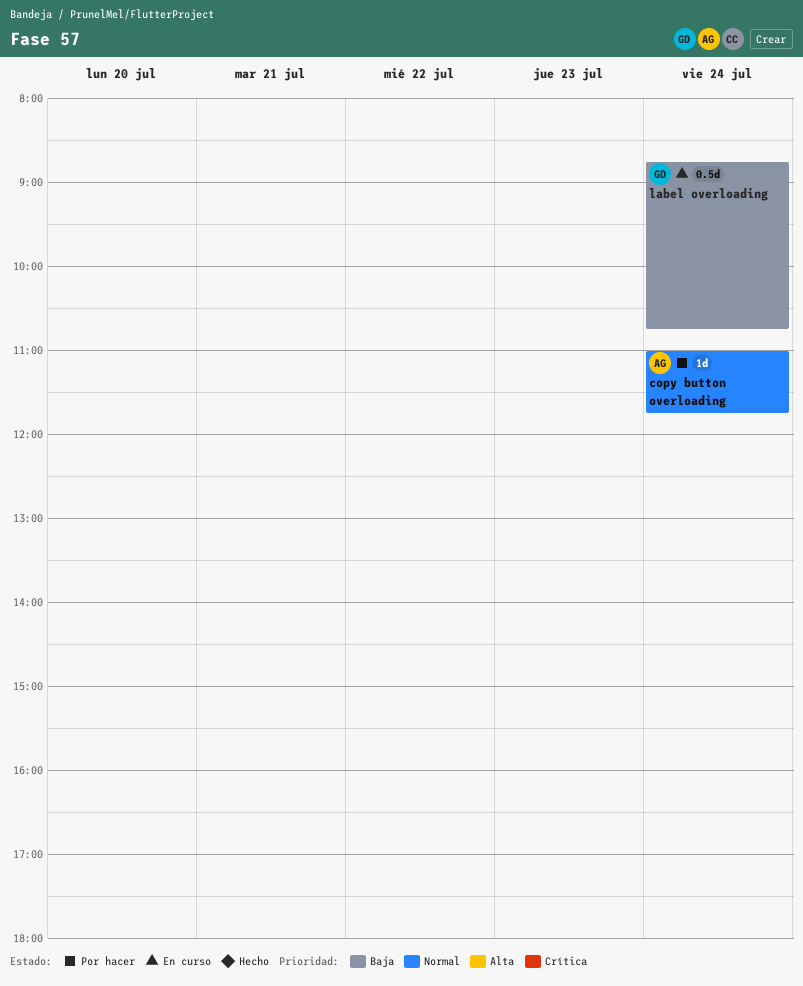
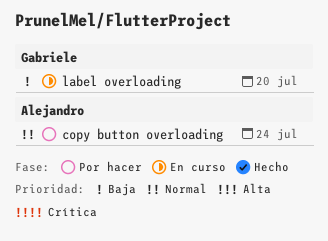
label overloading, day: Jul 24 -> Jul 20

